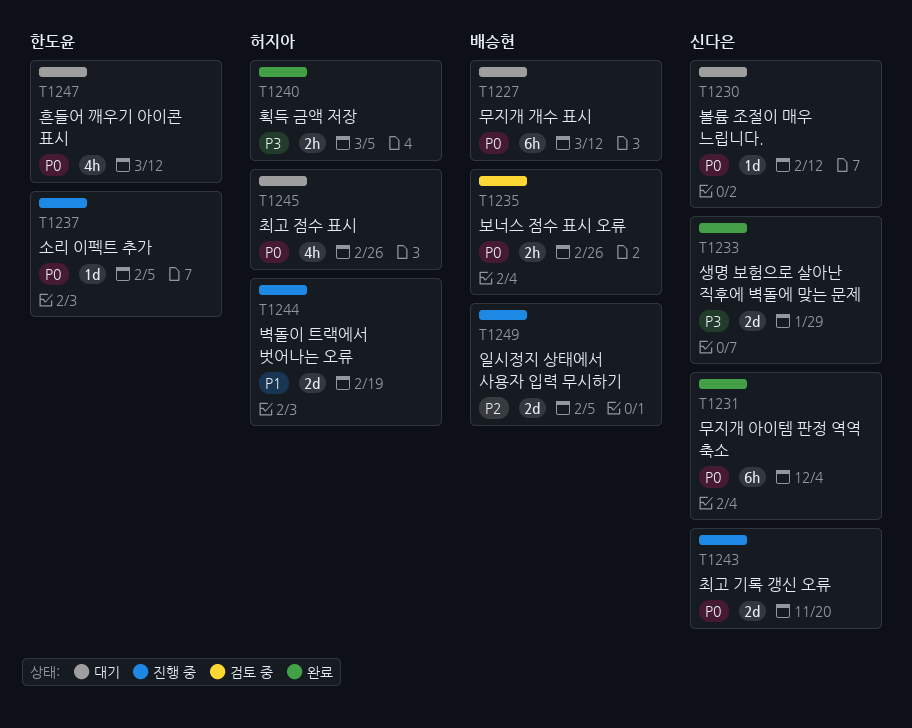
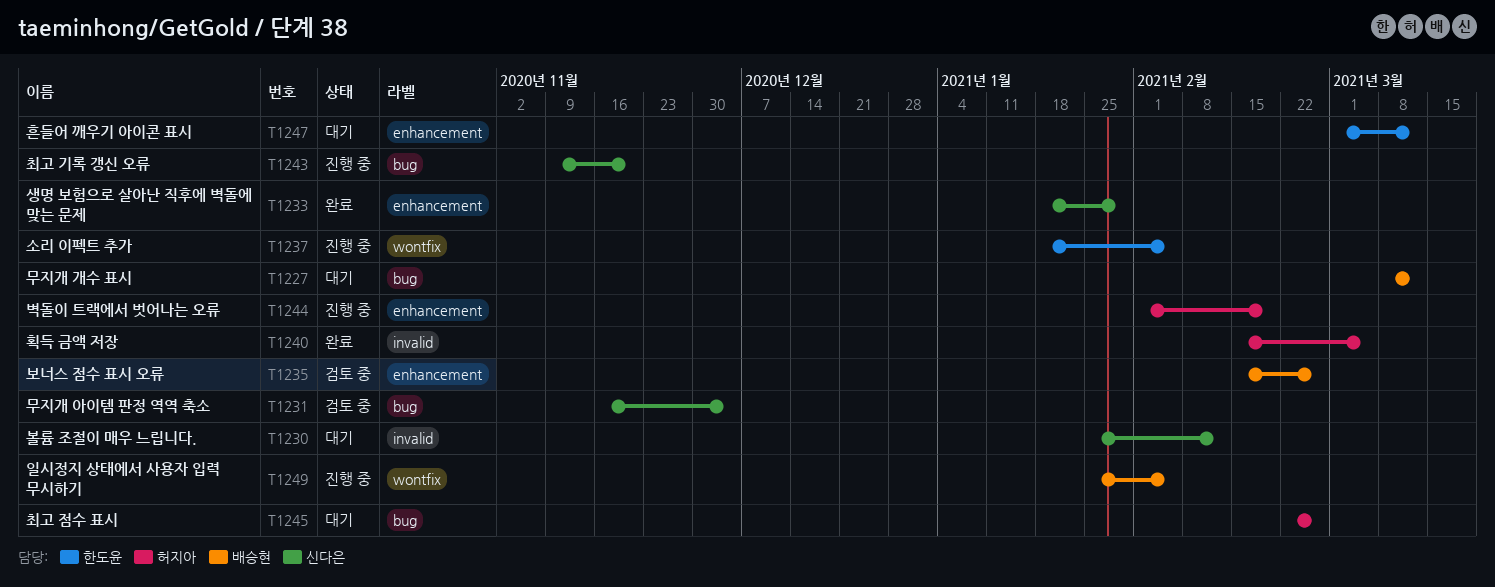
T1231, status: 완료 -> 검토 중

